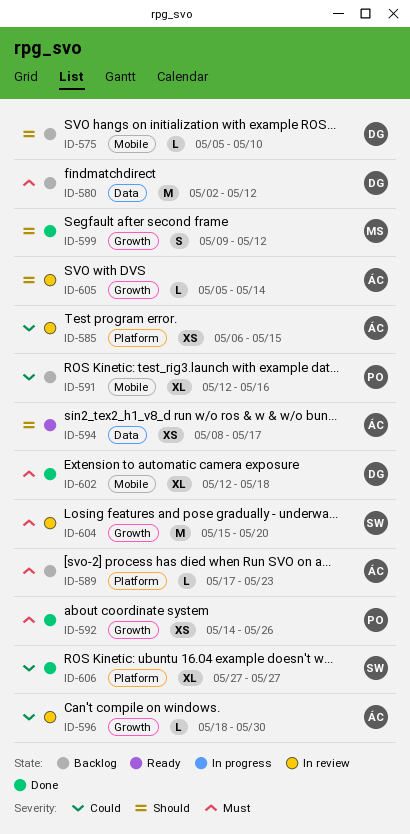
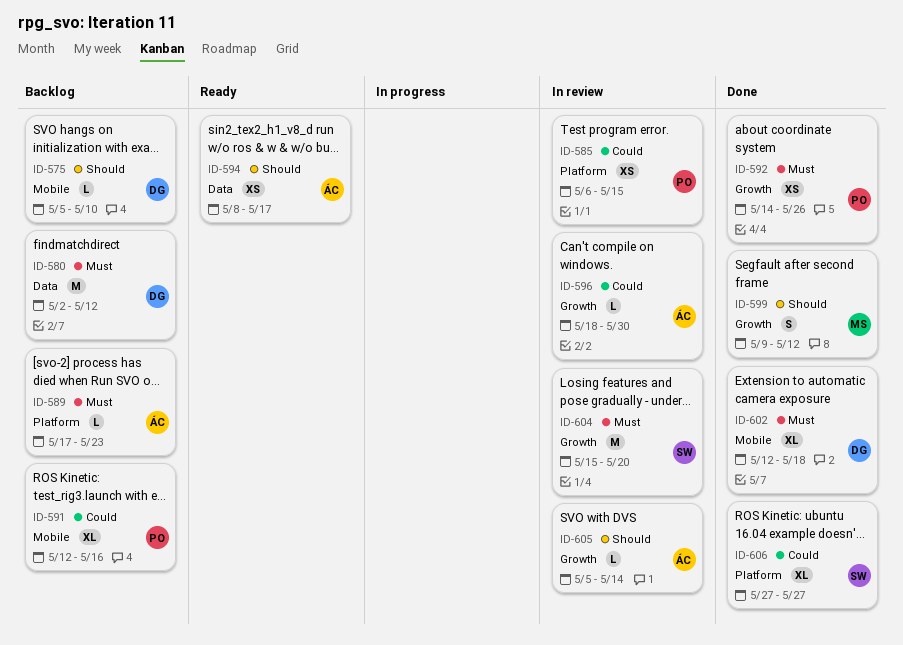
ID-585, owner: ÁC -> PO

